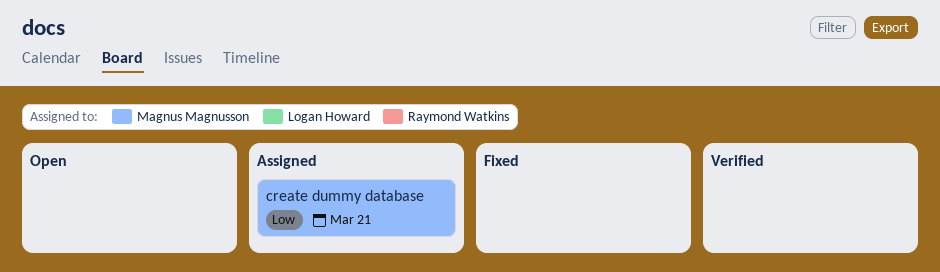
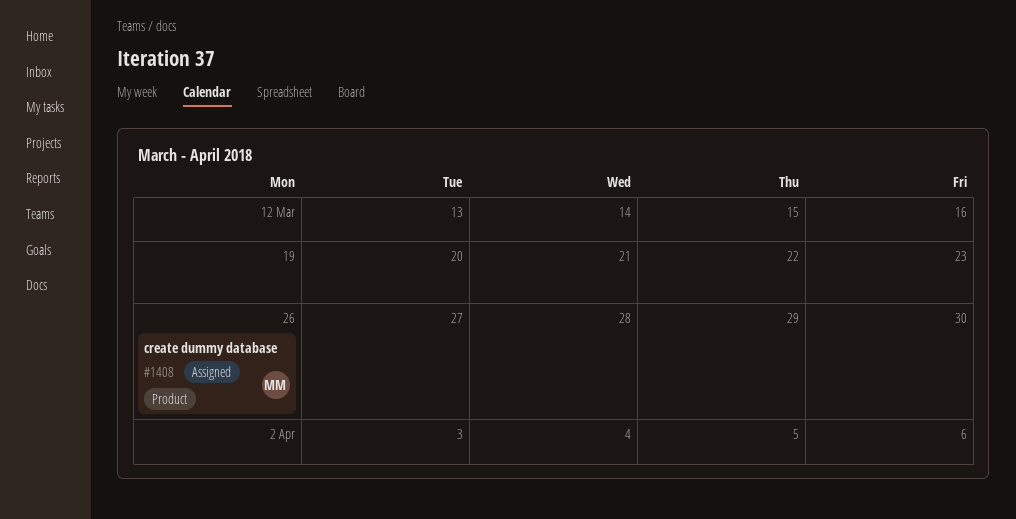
create dummy database, due: Mar 21 -> Mar 26

